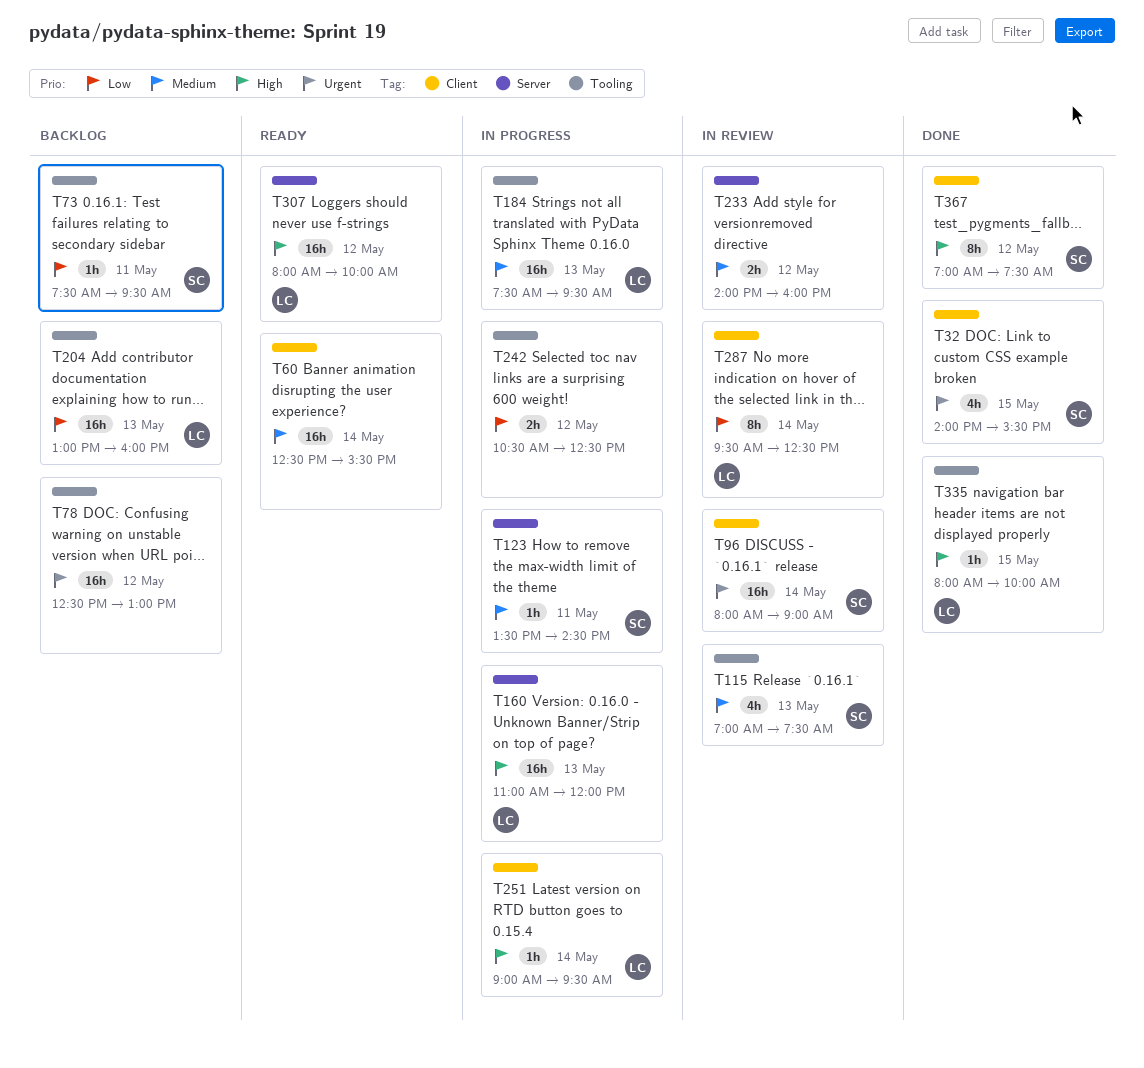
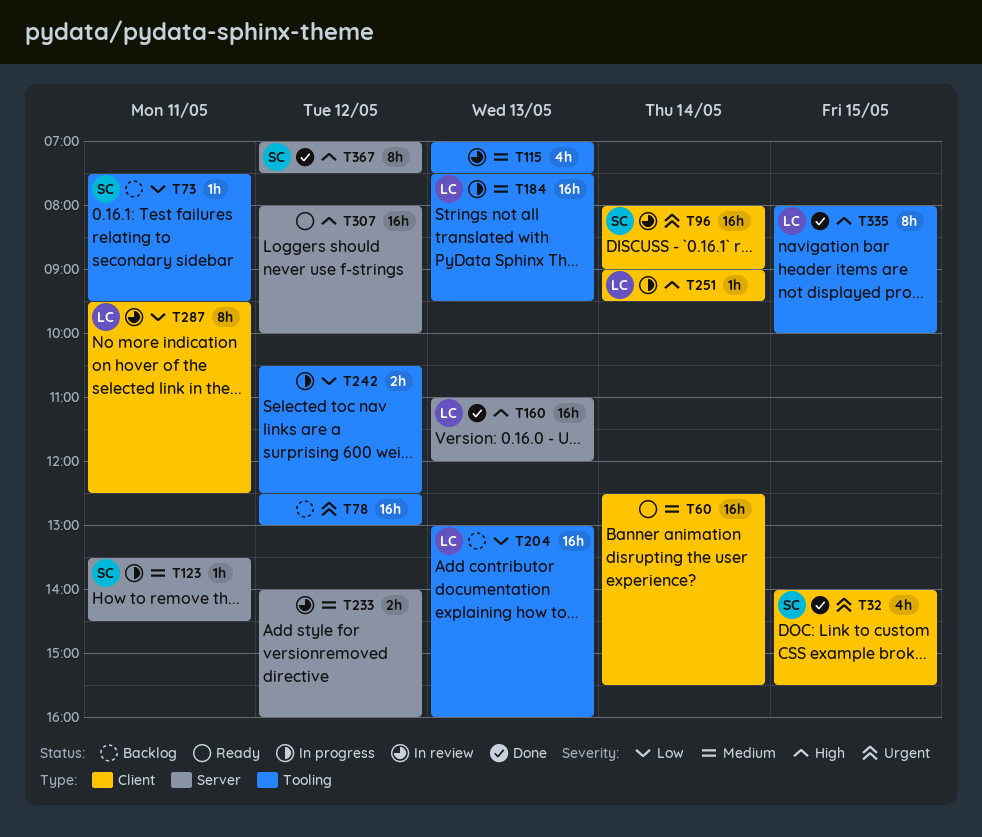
T115, owner: SC -> none
T160, status: In progress -> Done
T287, day: May 14 -> May 11
T307, owner: LC -> none
T335, estimate: 1h -> 8h
T367, label: Client -> Server

